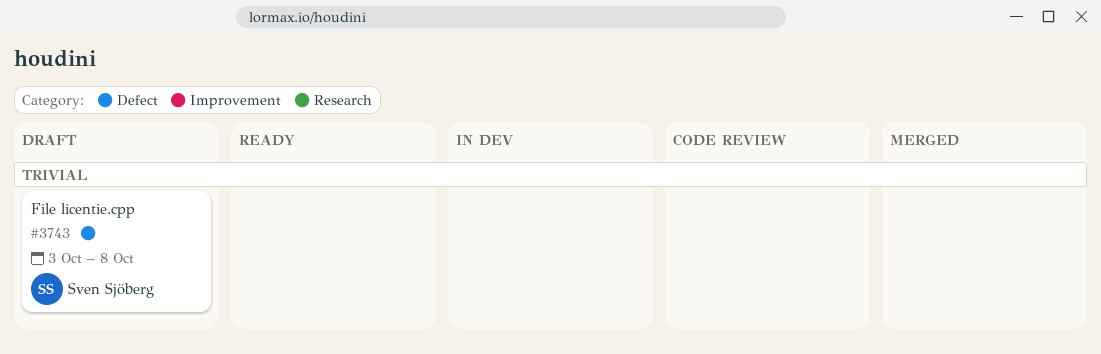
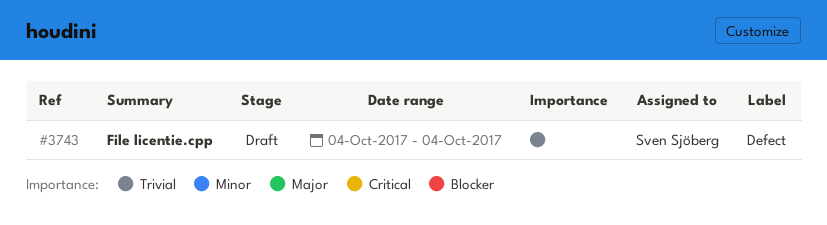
#3743, start: Oct 3 -> Oct 4
#3743, due: Oct 8 -> Oct 4

